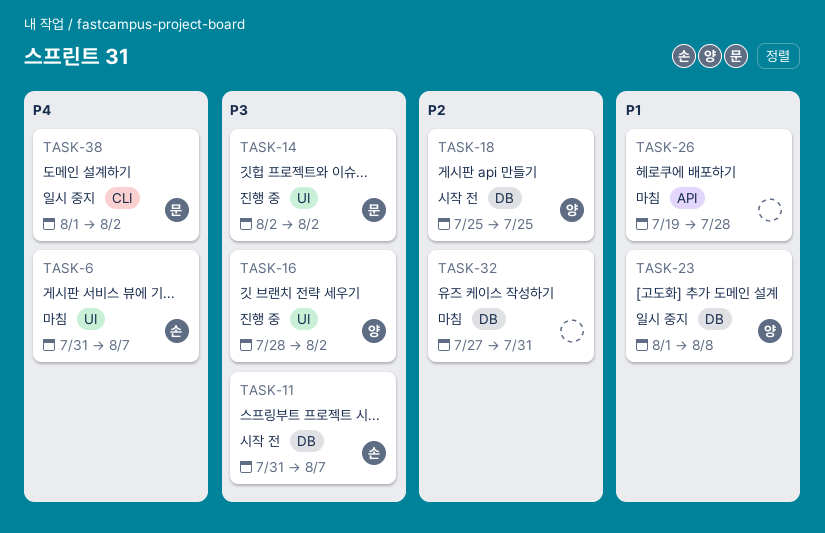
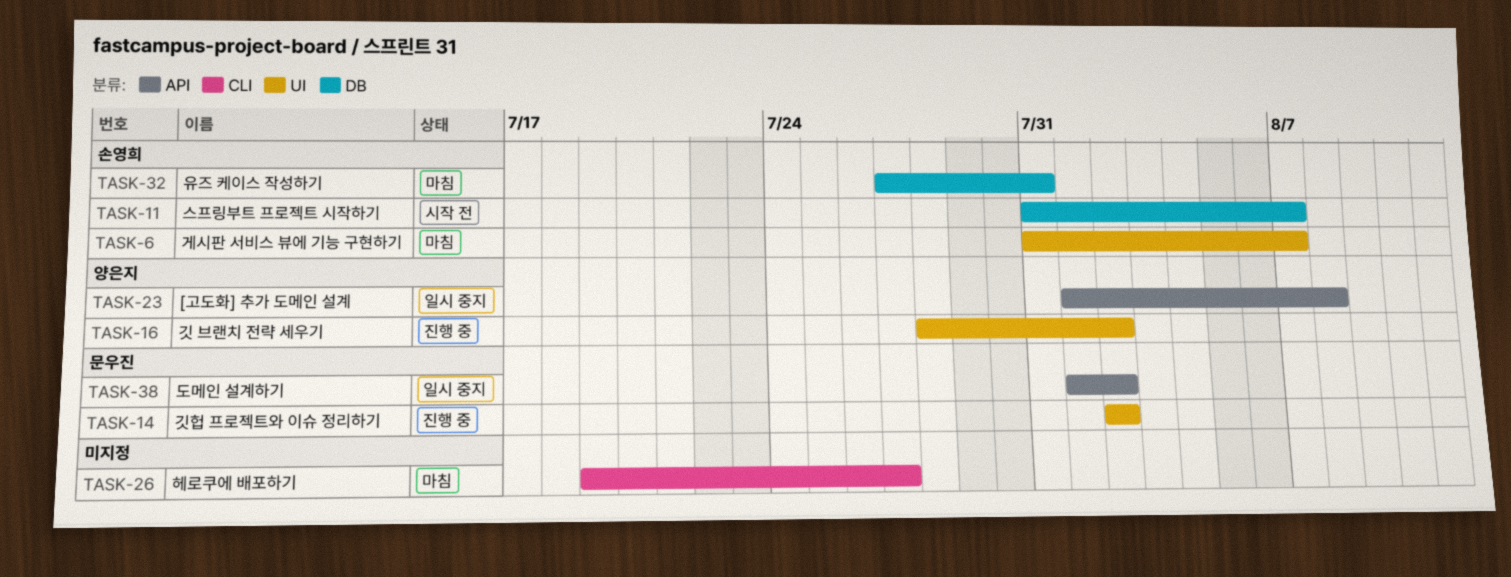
TASK-18: present -> none
TASK-23, label: DB -> API
TASK-26, label: API -> CLI
TASK-26, due: Jul 28 -> Jul 27
TASK-32, owner: none -> 손영희
TASK-38, label: CLI -> API

